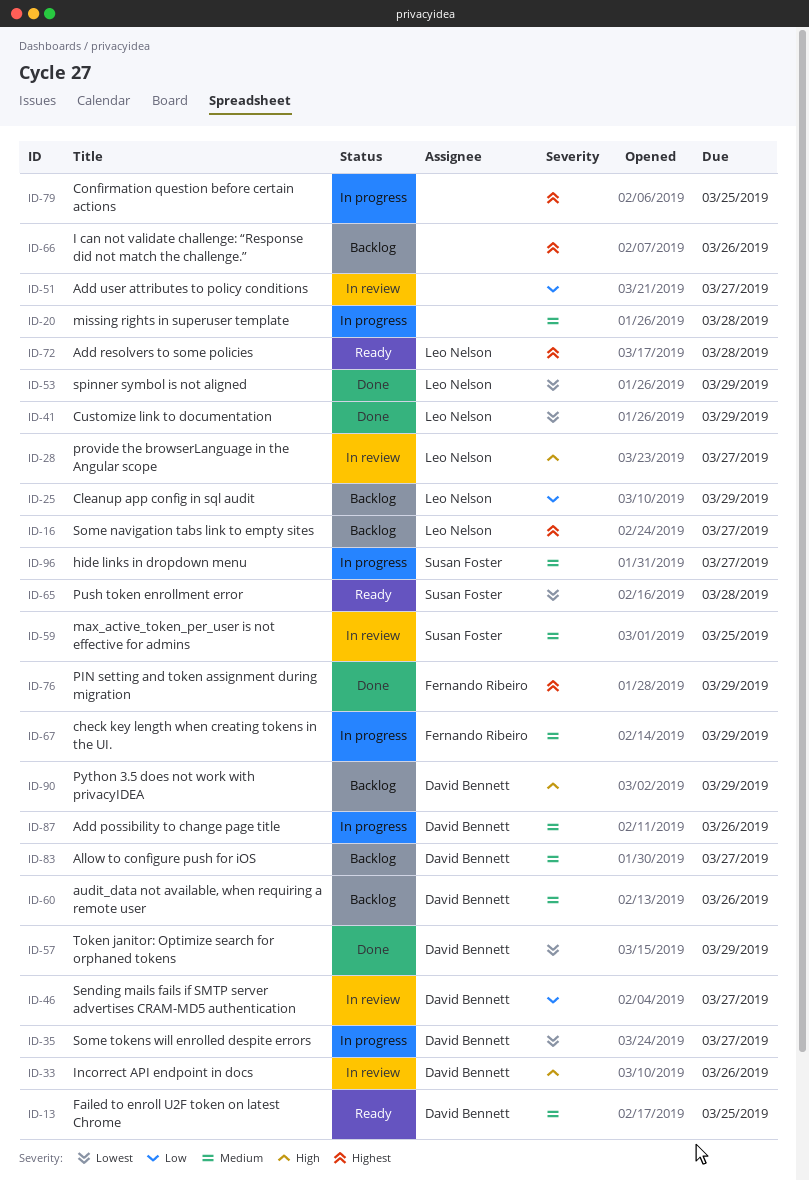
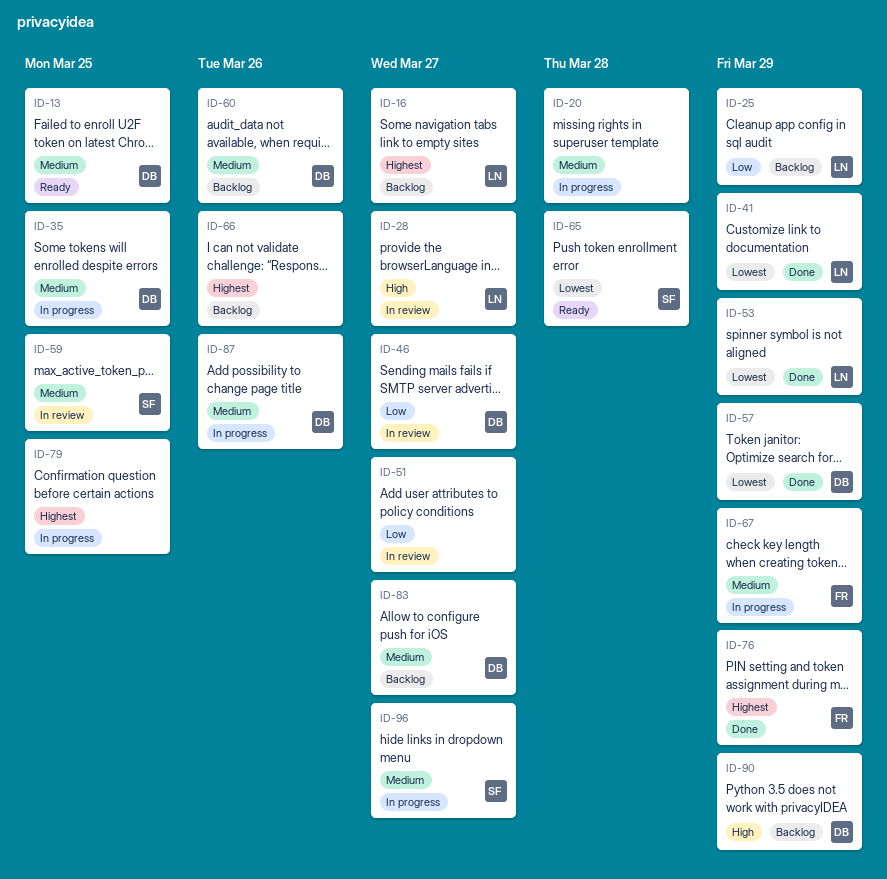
ID-33: present -> none
ID-35, priority: Lowest -> Medium
ID-35, due: Mar 27 -> Mar 25
ID-72: present -> none

